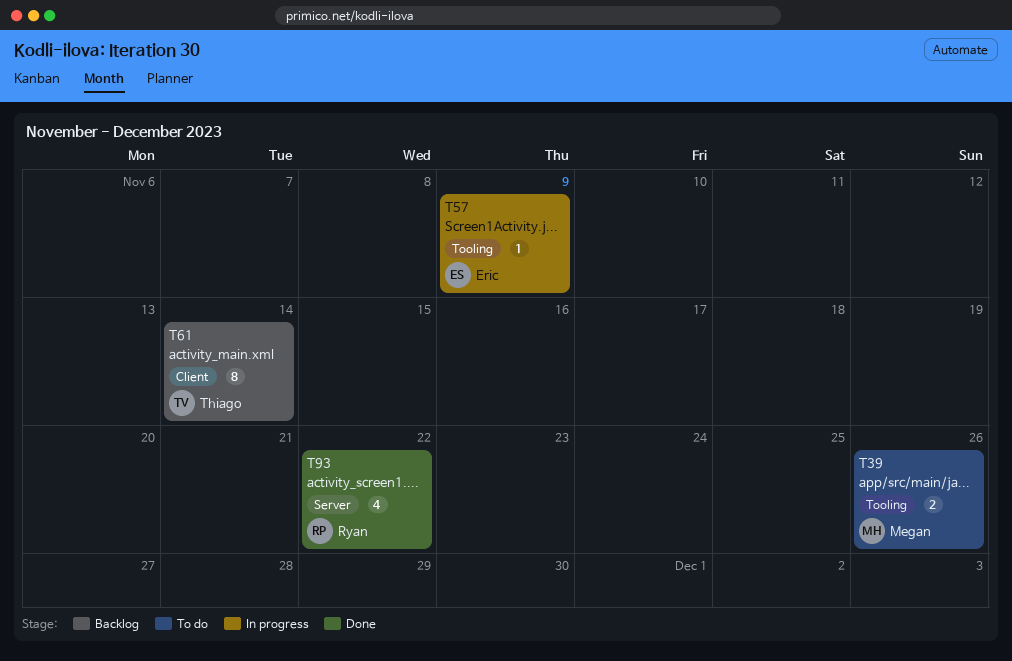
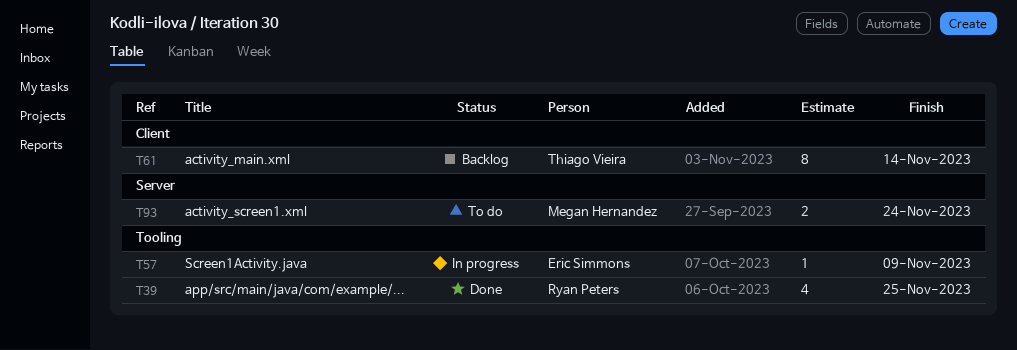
T39, status: To do -> Done
T39, owner: Megan Hernandez -> Ryan Peters
T39, estimate: 2 -> 4
T39, due: Nov 26 -> Nov 25
T93, status: Done -> To do
T93, owner: Ryan Peters -> Megan Hernandez
T93, estimate: 4 -> 2
T93, due: Nov 22 -> Nov 24

